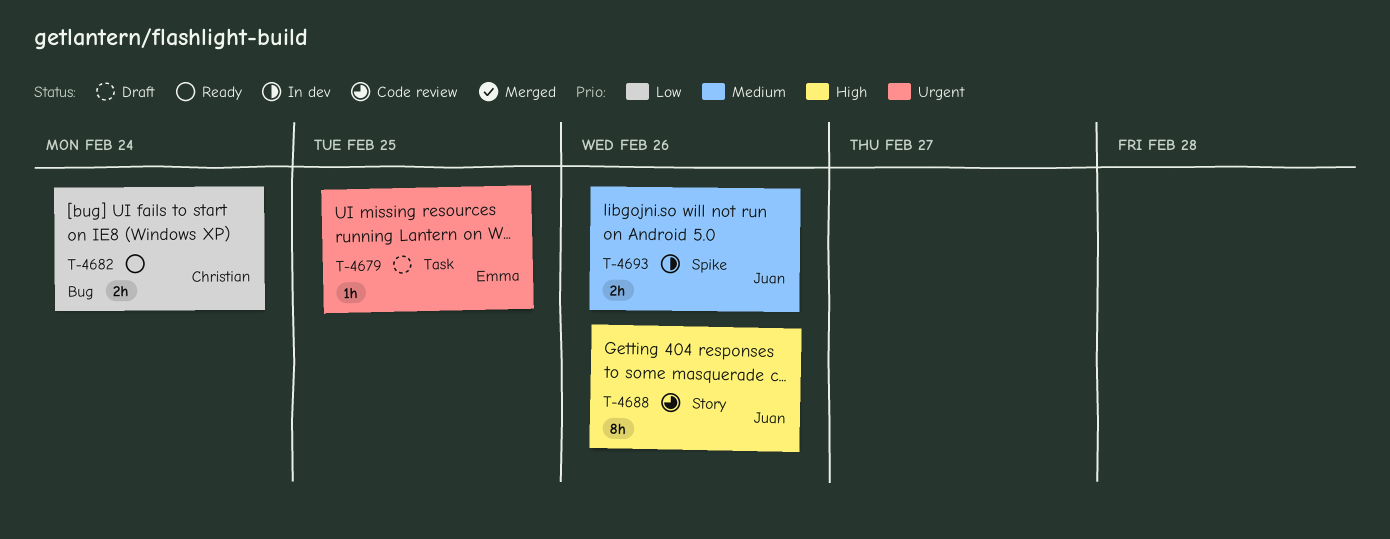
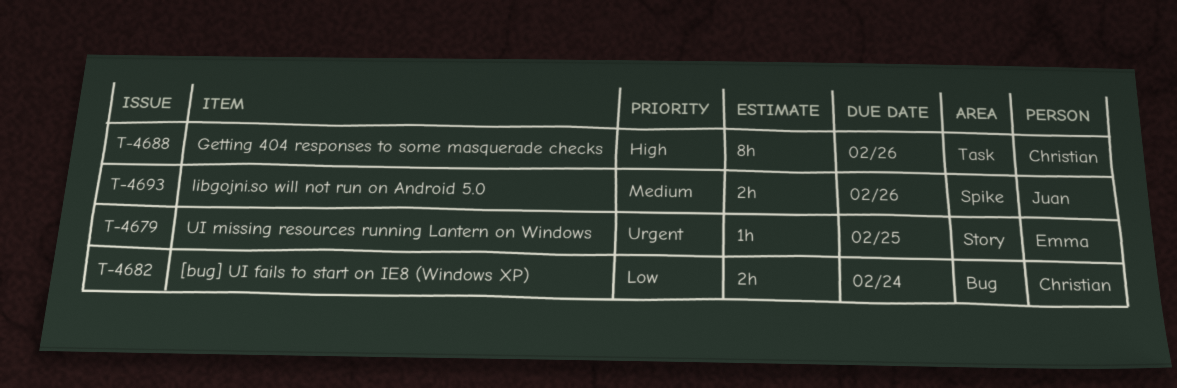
T-4679, label: Task -> Story
T-4688, owner: Juan -> Christian
T-4688, label: Story -> Task

